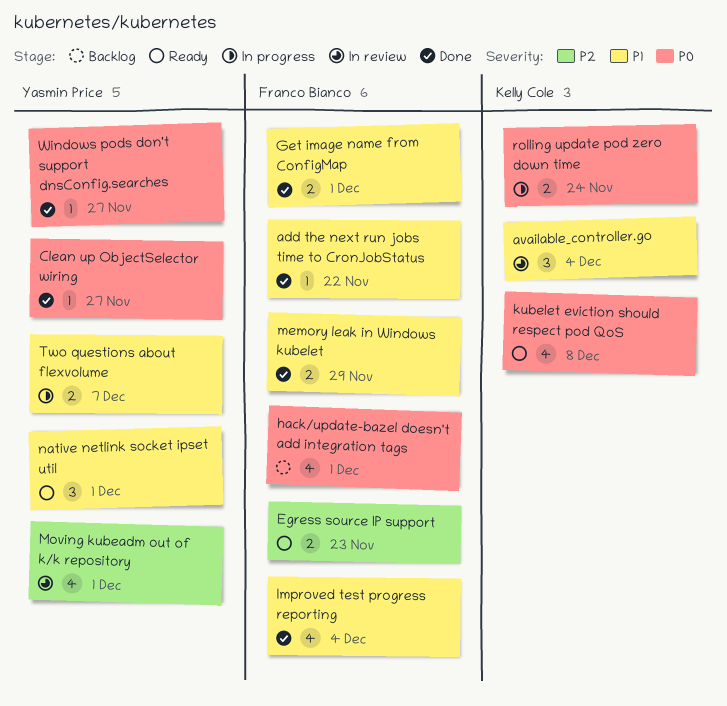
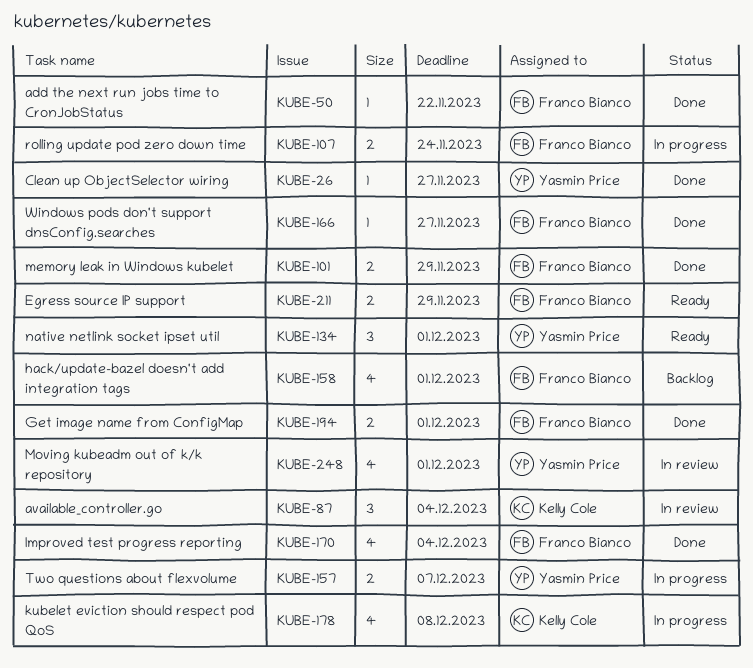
Egress source IP support, due: Nov 23 -> Nov 29
kubelet eviction should respect pod QoS, status: Ready -> In progress
rolling update pod zero down time, owner: Kelly Cole -> Franco Bianco
Windows pods don't support dnsConfig.searches, owner: Yasmin Price -> Franco Bianco

